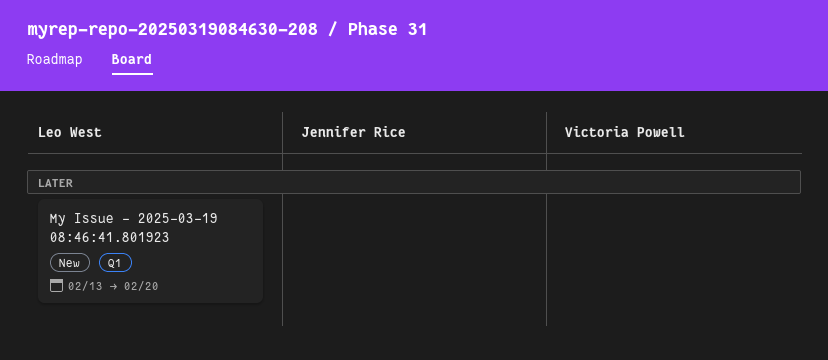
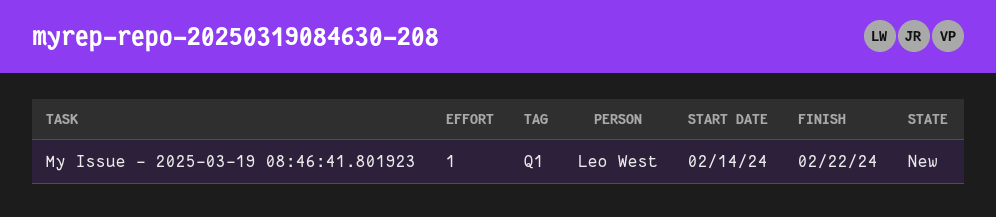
My Issue - 2025-03-19 08:46:41.801923, start: Feb 13 -> Feb 14
My Issue - 2025-03-19 08:46:41.801923, due: Feb 20 -> Feb 22

